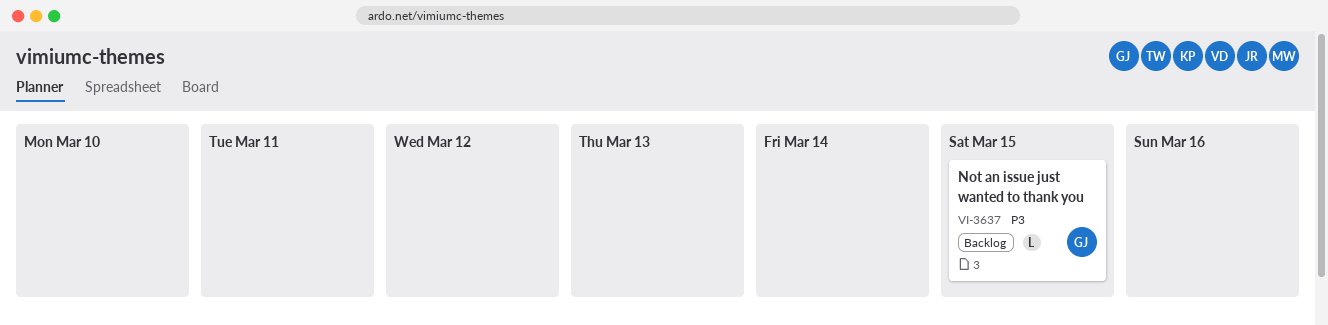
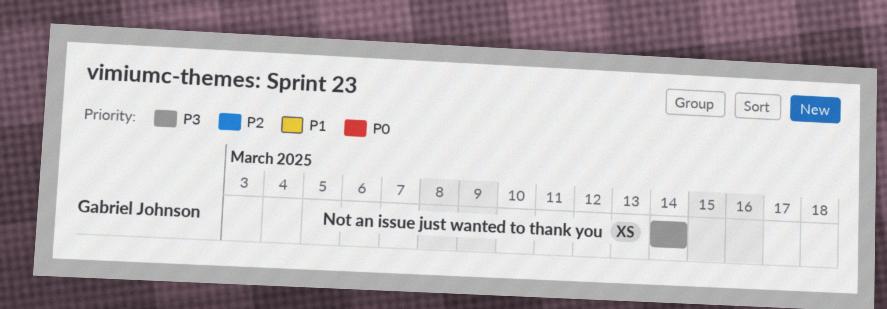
Not an issue just wanted to thank you, estimate: L -> XS
Not an issue just wanted to thank you, due: Mar 15 -> Mar 14

